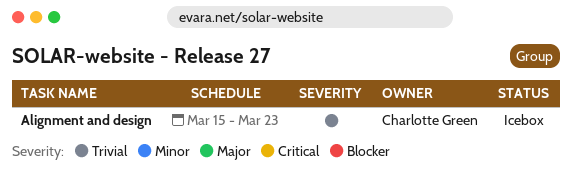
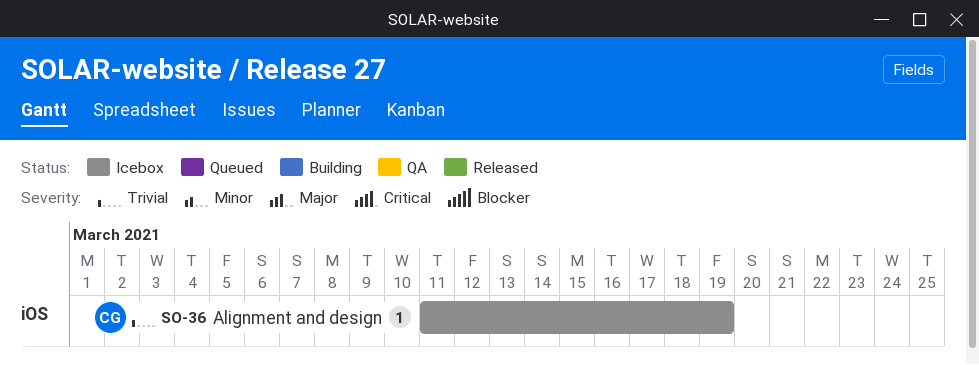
Alignment and design, start: Mar 15 -> Mar 11
Alignment and design, due: Mar 23 -> Mar 19

